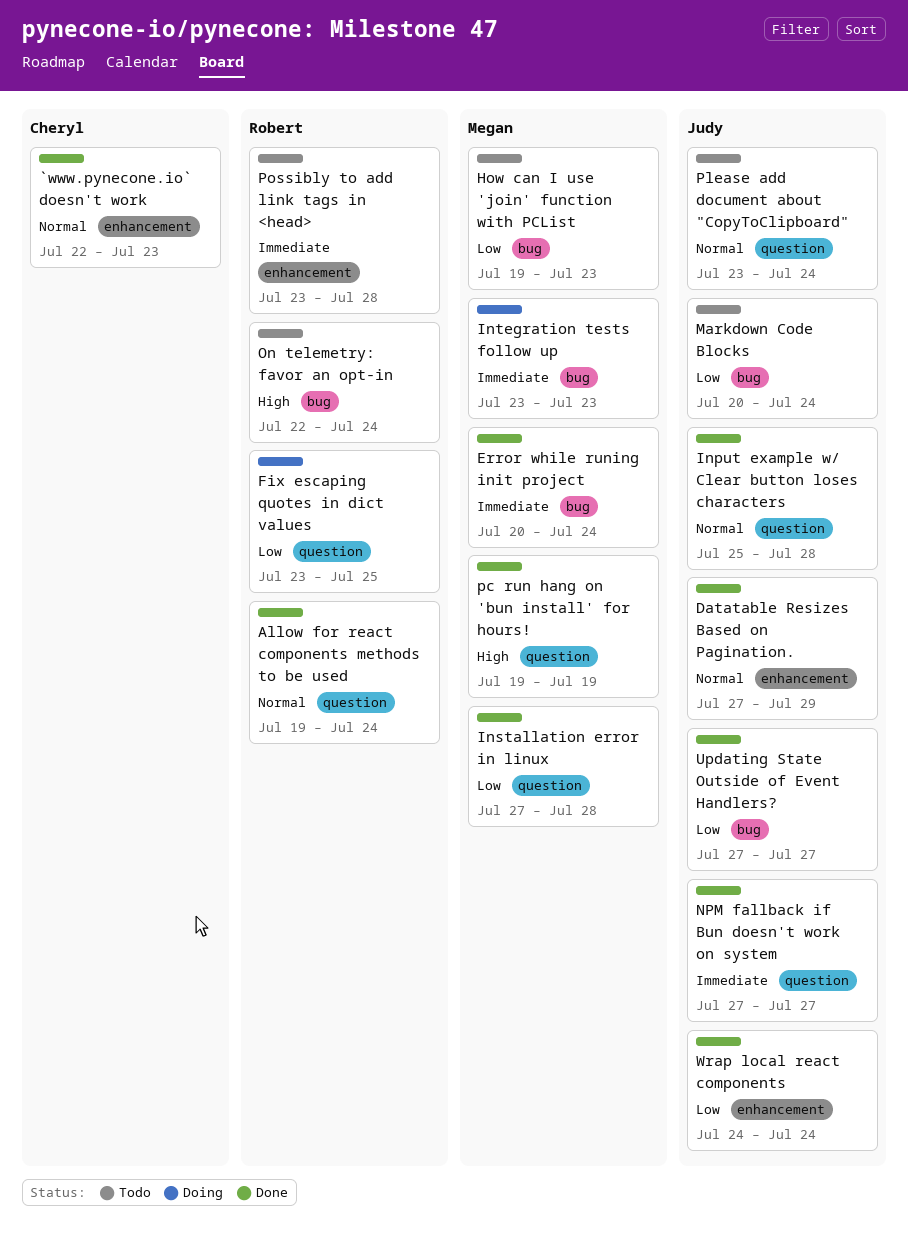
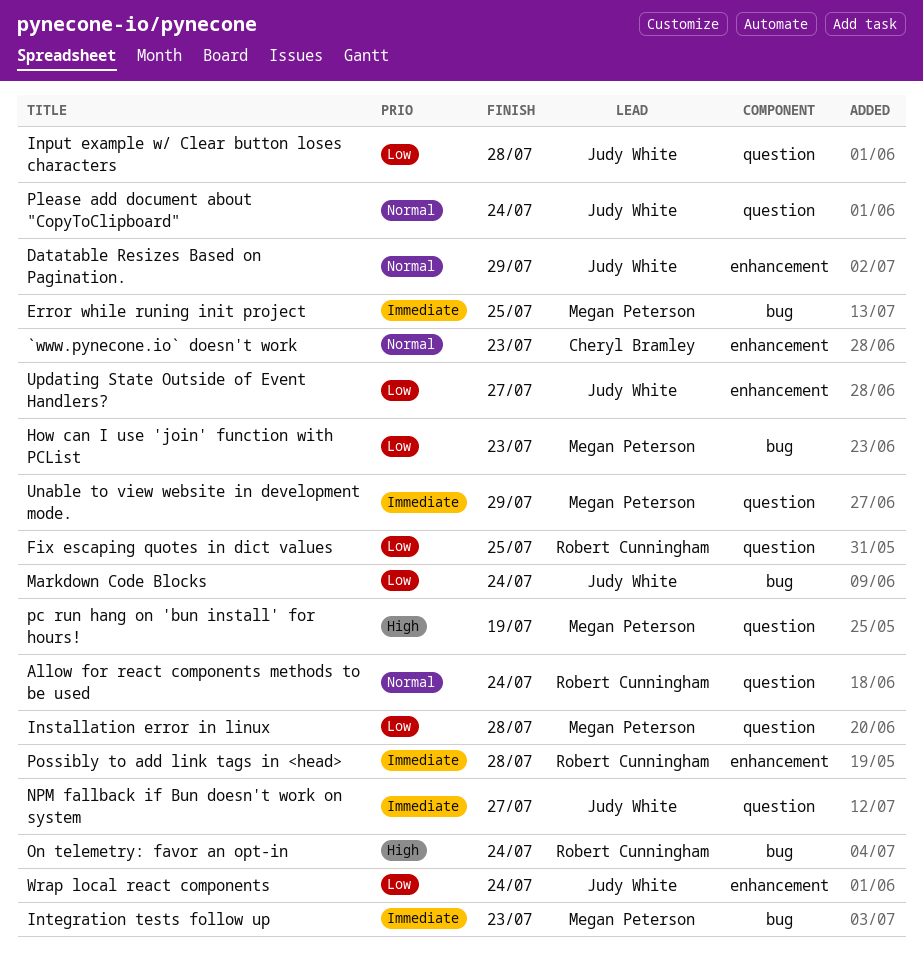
Error while runing init project, due: Jul 24 -> Jul 25
Input example w/ Clear button loses characters, priority: Normal -> Low
Unable to view website in development mode.: none -> present
Updating State Outside of Event Handlers?, label: bug -> enhancement

